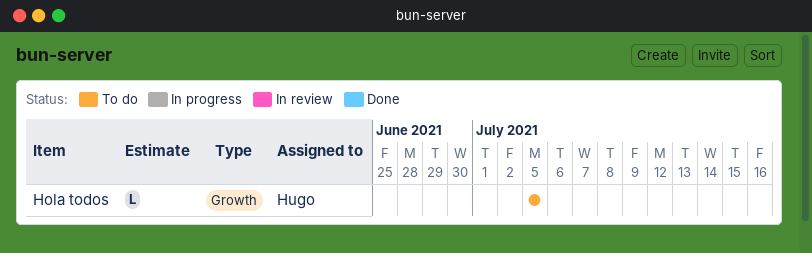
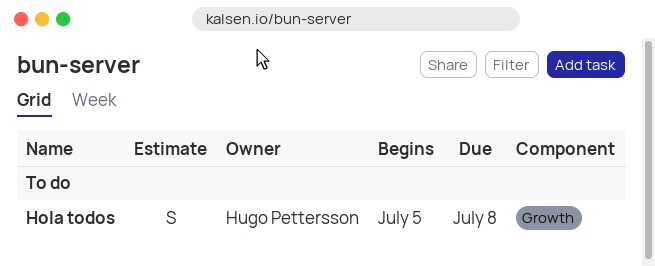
Hola todos, estimate: L -> S
Hola todos, due: Jul 5 -> Jul 8

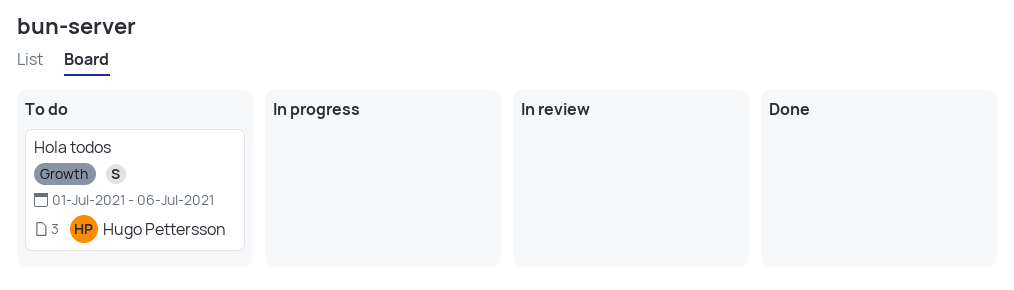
Hola todos, start: Jul 5 -> Jul 1
Hola todos, due: Jul 8 -> Jul 6

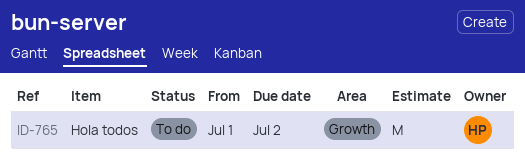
Hola todos, estimate: S -> M
Hola todos, due: Jul 6 -> Jul 2

